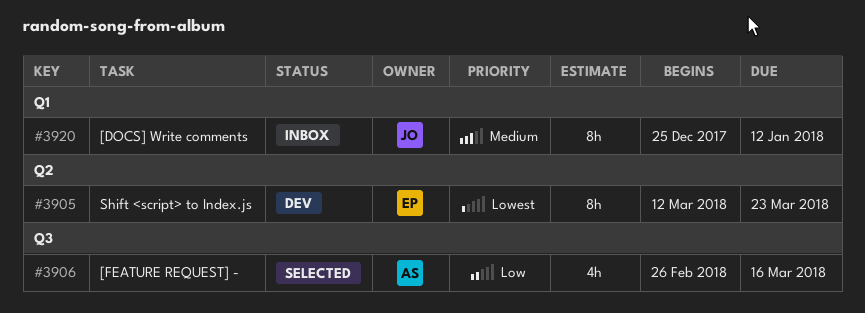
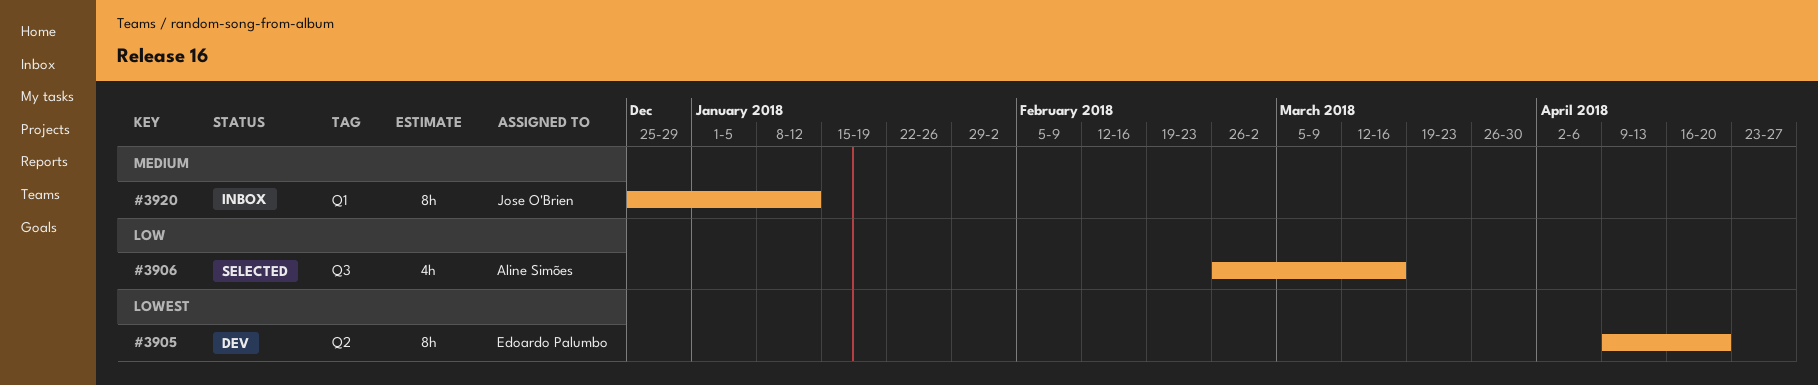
#3905, start: Mar 12 -> Apr 9
#3905, due: Mar 23 -> Apr 20

